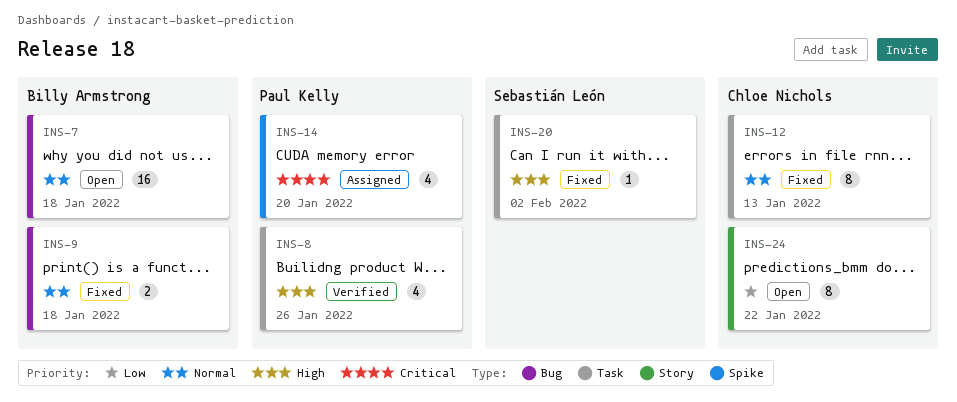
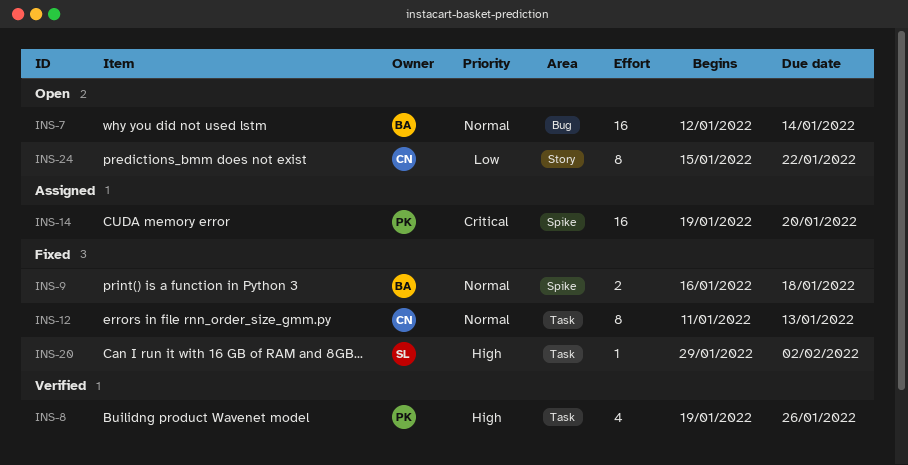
INS-7, due: Jan 18 -> Jan 14
INS-9, label: Bug -> Spike
INS-14, estimate: 4 -> 16

